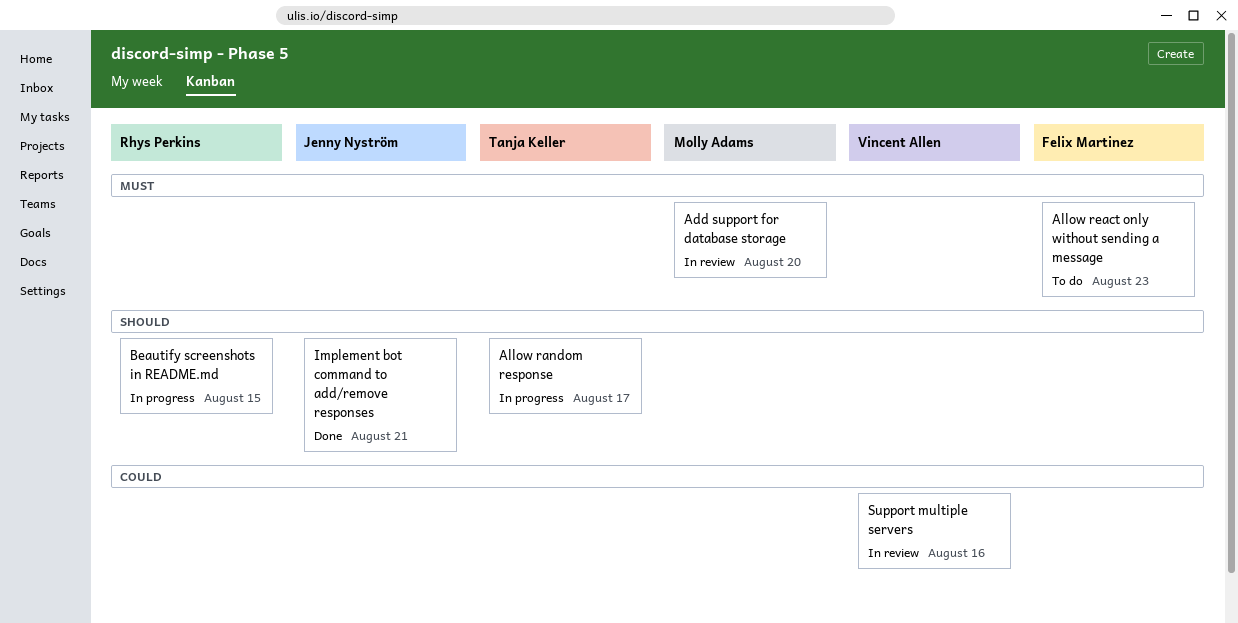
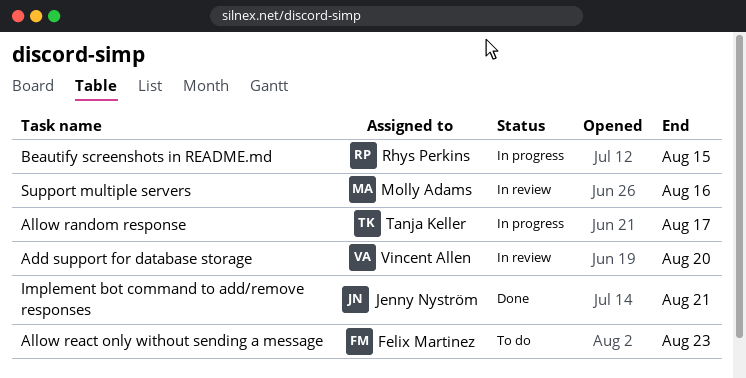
Add support for database storage, owner: Molly Adams -> Vincent Allen
Support multiple servers, owner: Vincent Allen -> Molly Adams

